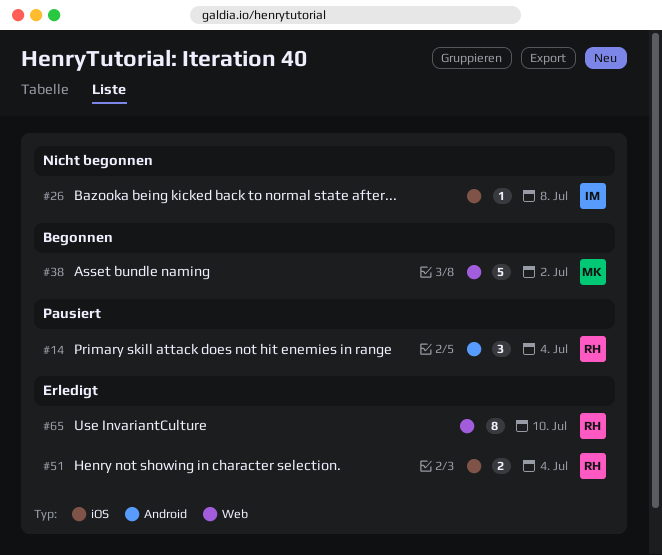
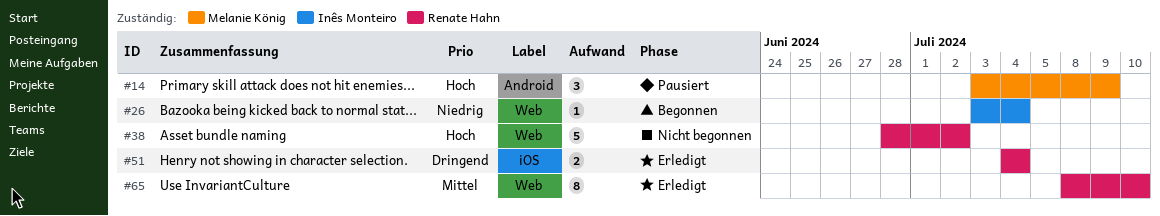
#14, owner: Renate Hahn -> Melanie König
#14, due: Jul 4 -> Jul 9
#26, status: Nicht begonnen -> Begonnen
#26, label: iOS -> Web
#26, due: Jul 8 -> Jul 4
#38, status: Begonnen -> Nicht begonnen
#38, owner: Melanie König -> Renate Hahn

